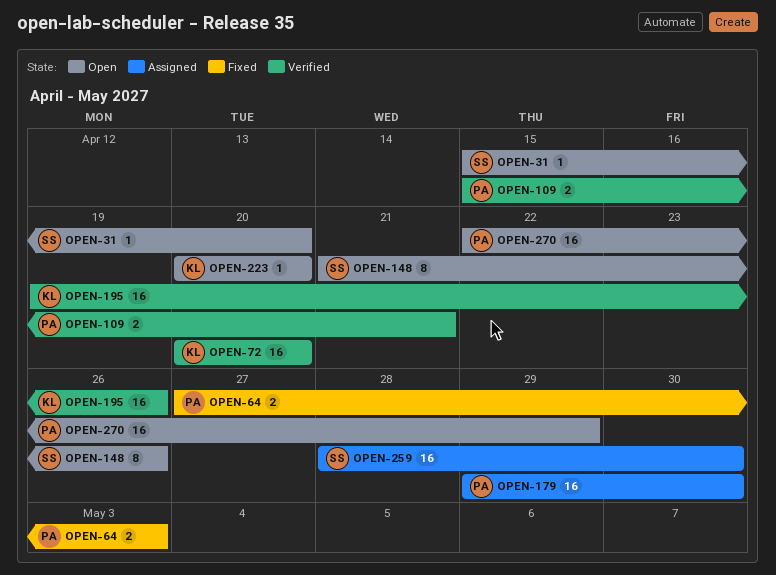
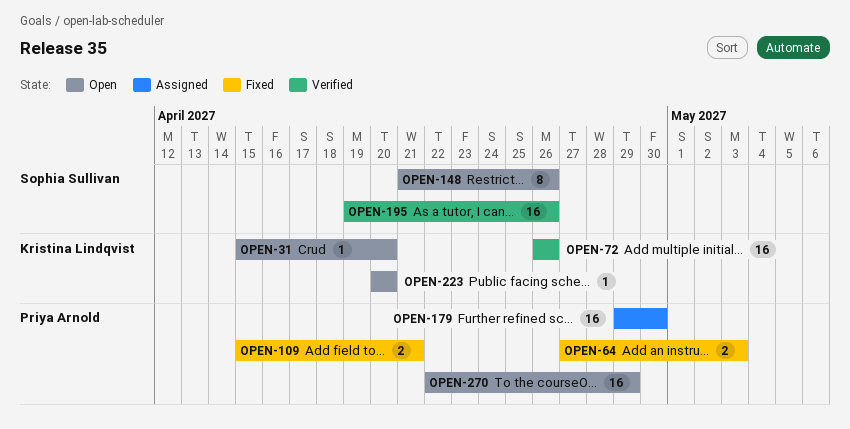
OPEN-31, owner: Sophia Sullivan -> Kristina Lindqvist
OPEN-72, start: Apr 20 -> Apr 26
OPEN-72, due: Apr 20 -> Apr 26
OPEN-109, status: Verified -> Fixed
OPEN-195, owner: Kristina Lindqvist -> Sophia Sullivan
OPEN-259: present -> none

